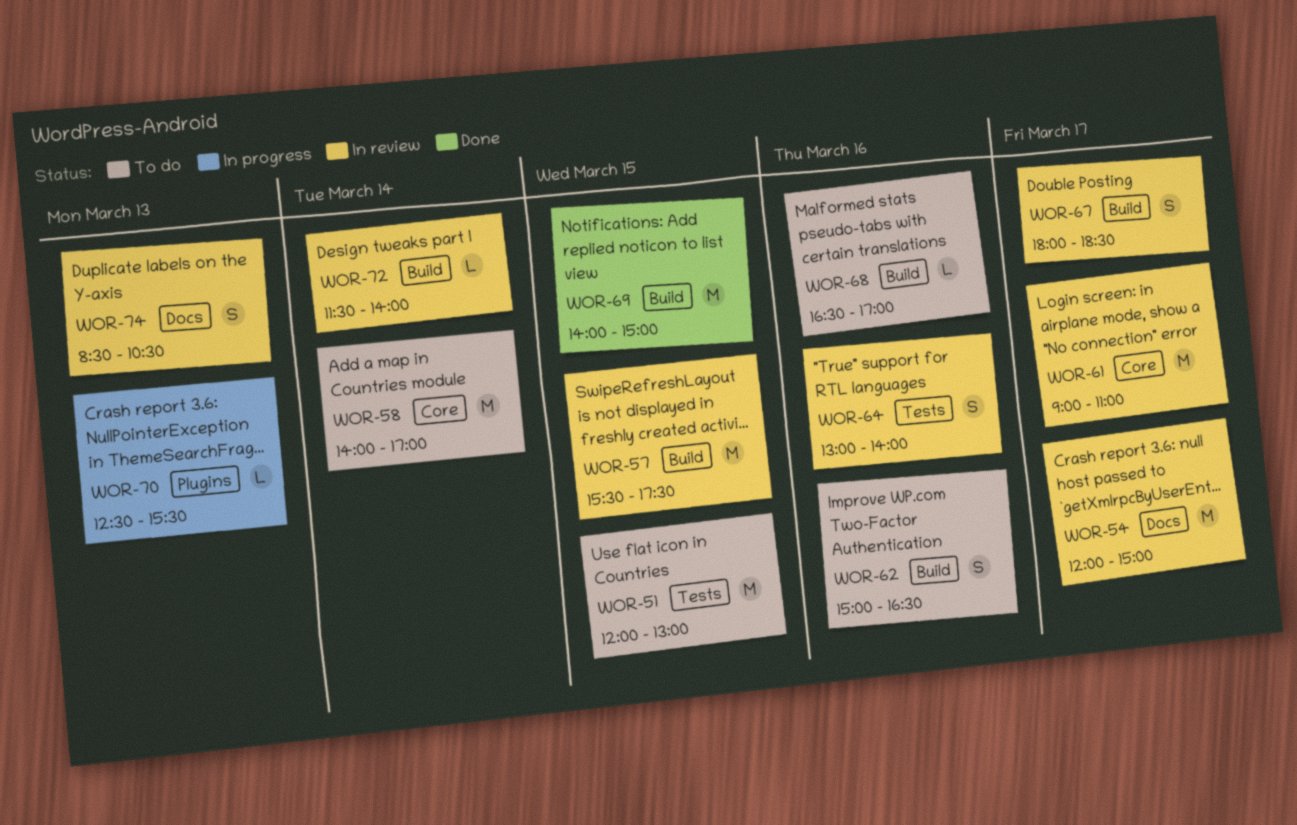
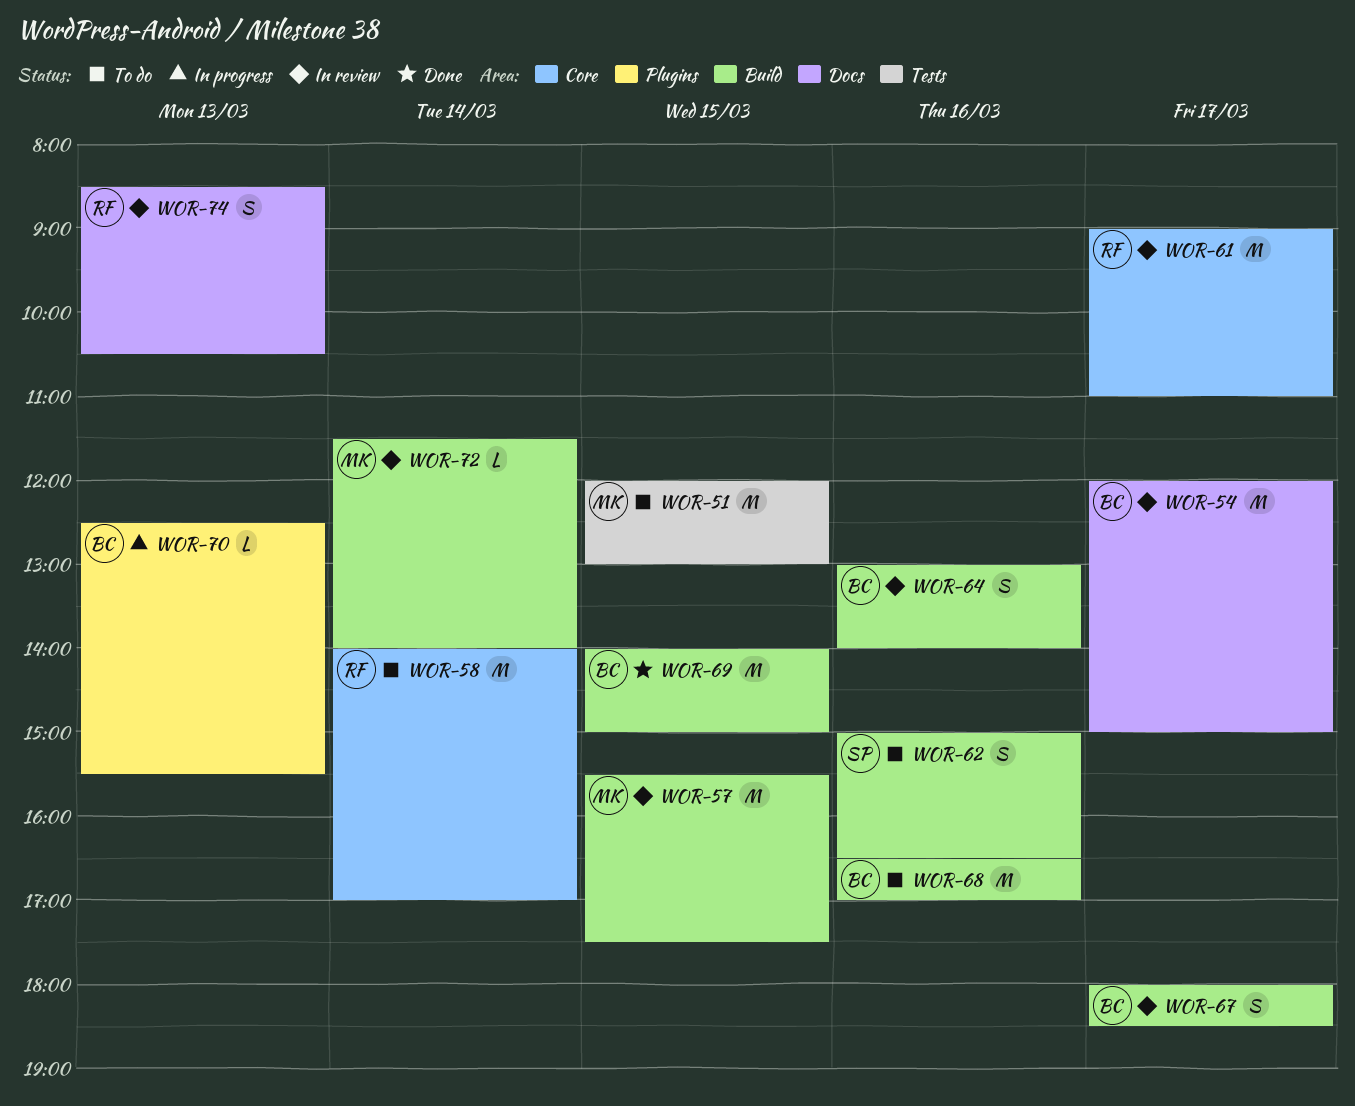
WOR-64, label: Tests -> Build
WOR-68, estimate: L -> M

